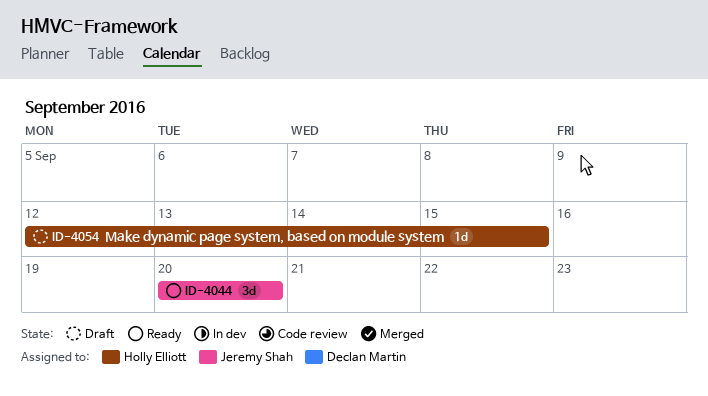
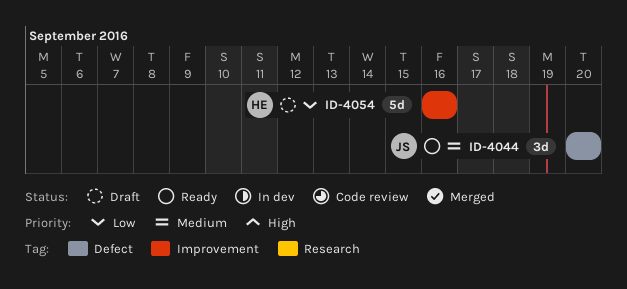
ID-4054, estimate: 1d -> 5d
ID-4054, start: Sep 12 -> Sep 16
ID-4054, due: Sep 15 -> Sep 16

